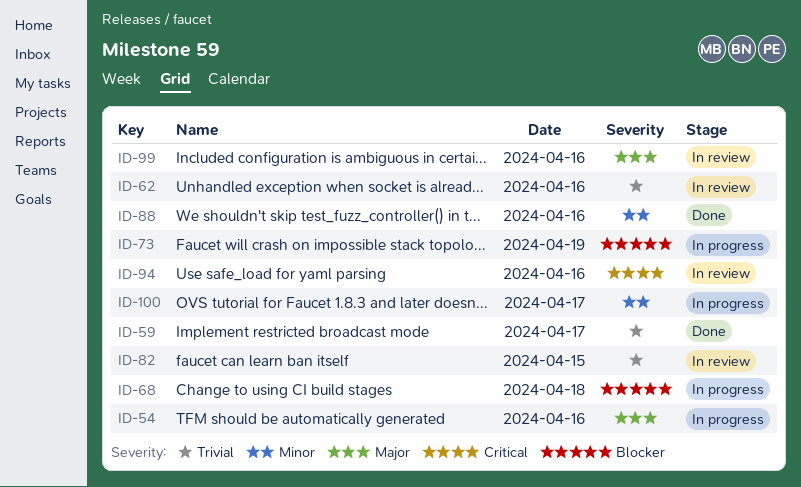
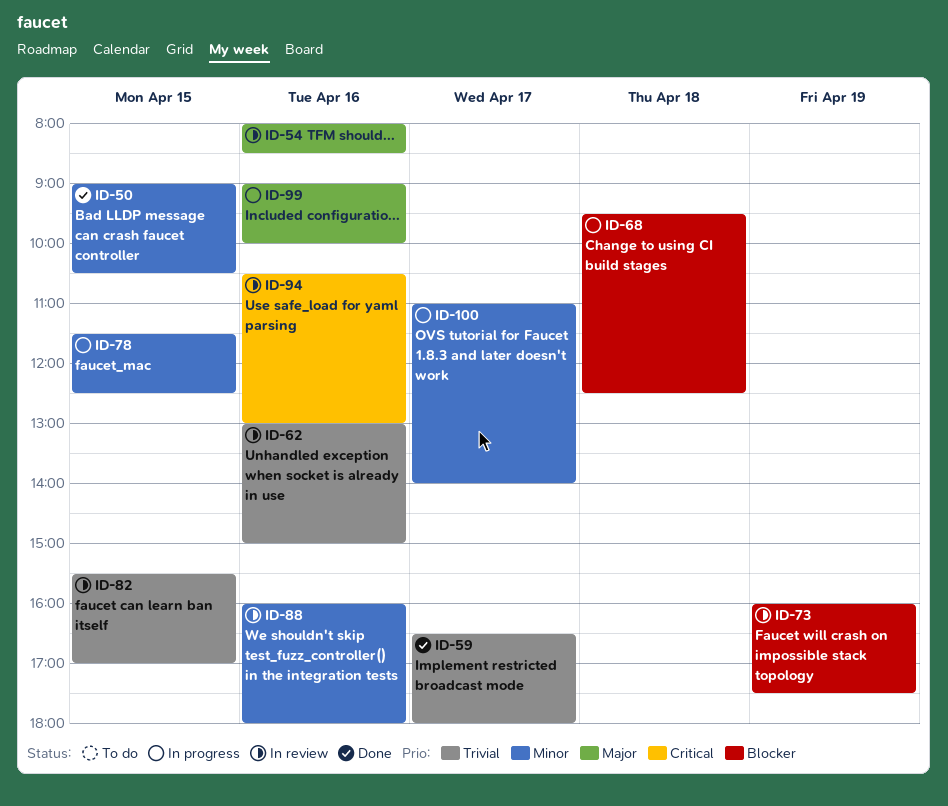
ID-50: none -> present
ID-54, status: In progress -> In review
ID-73, status: In progress -> In review
ID-78: none -> present
ID-88, status: Done -> In review
ID-99, status: In review -> In progress

